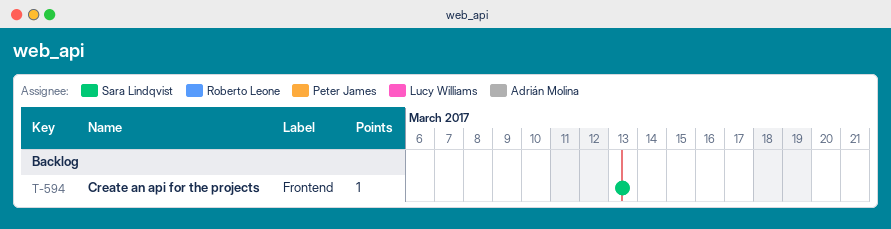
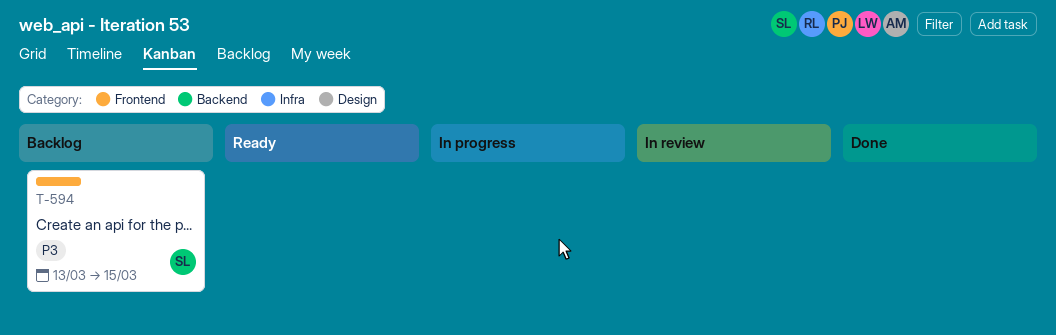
T-594, due: Mar 13 -> Mar 15

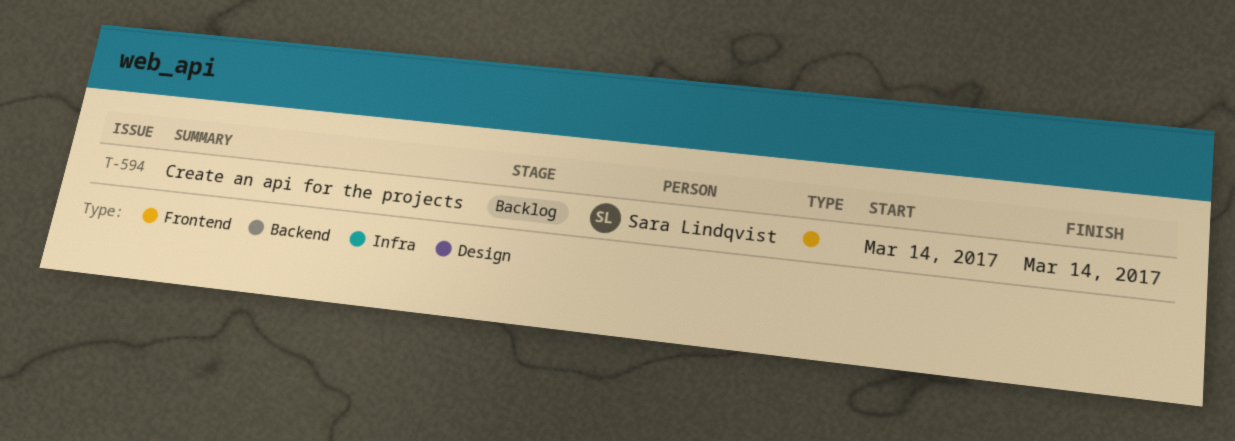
T-594, start: Mar 13 -> Mar 14
T-594, due: Mar 15 -> Mar 14

